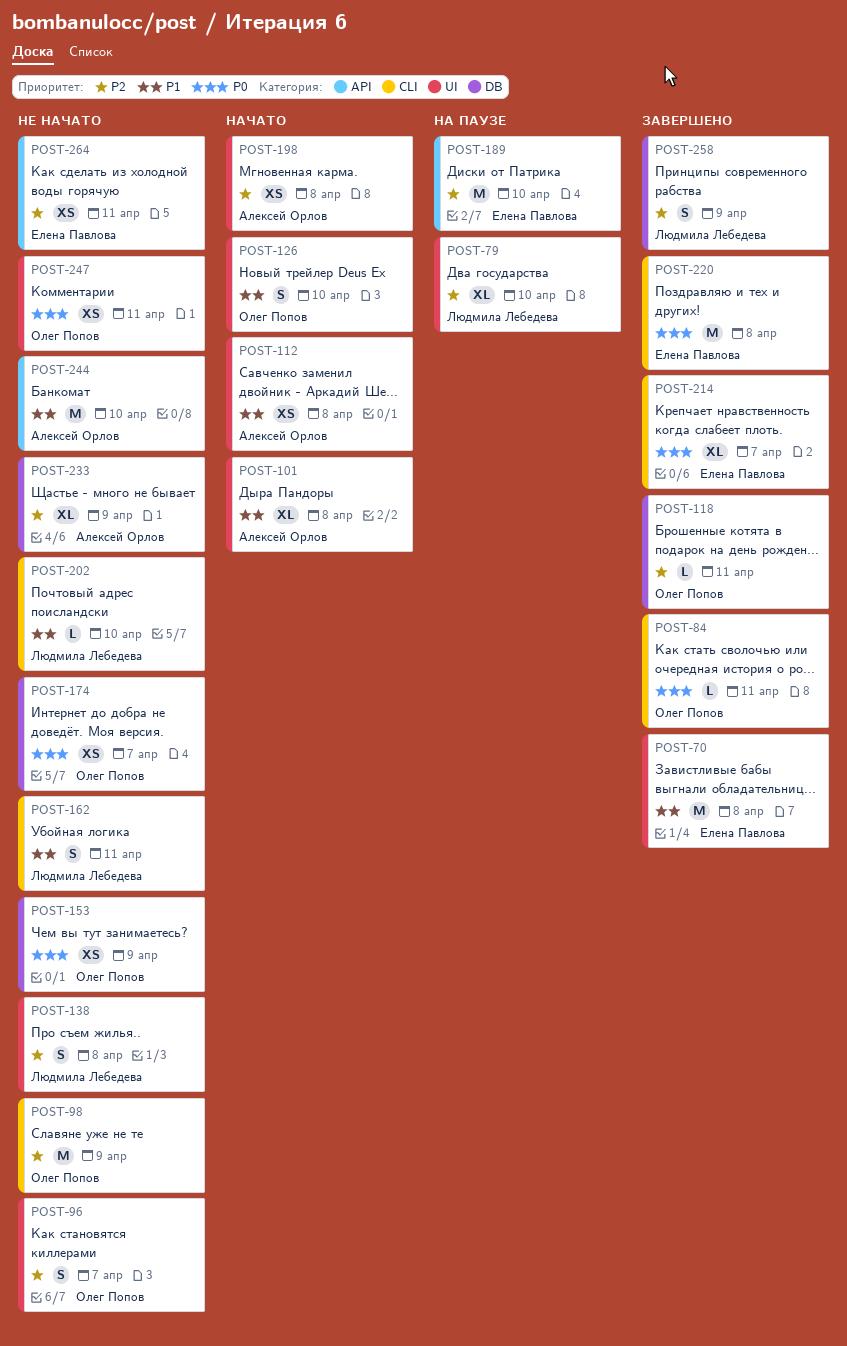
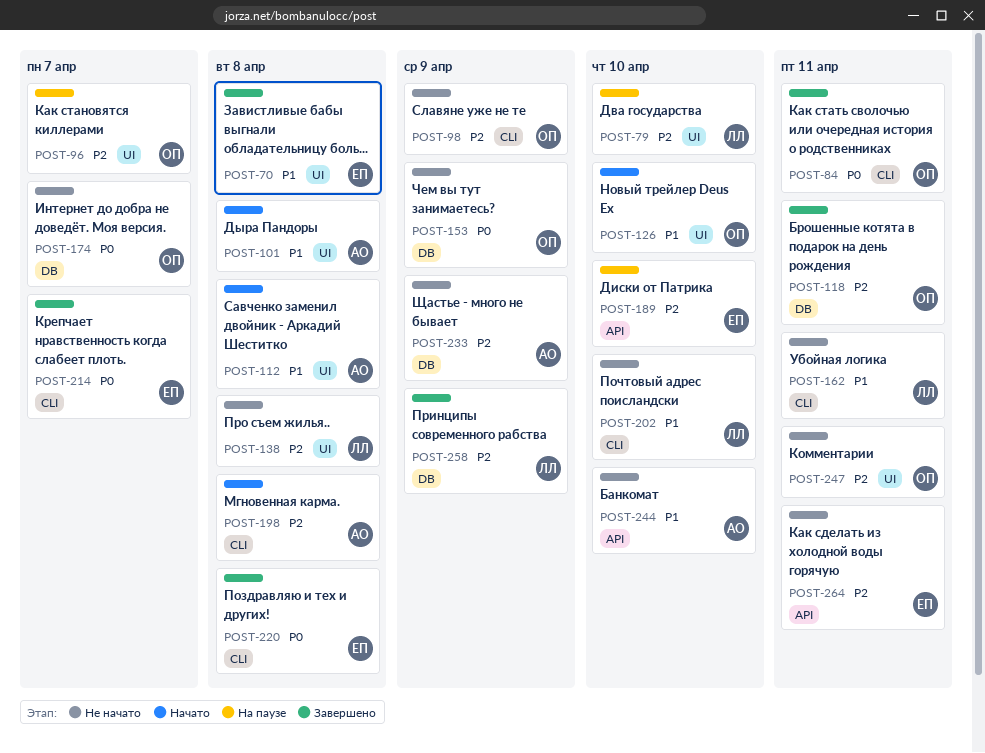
POST-96, status: Не начато -> На паузе
POST-198, label: UI -> CLI
POST-247, priority: P0 -> P2

